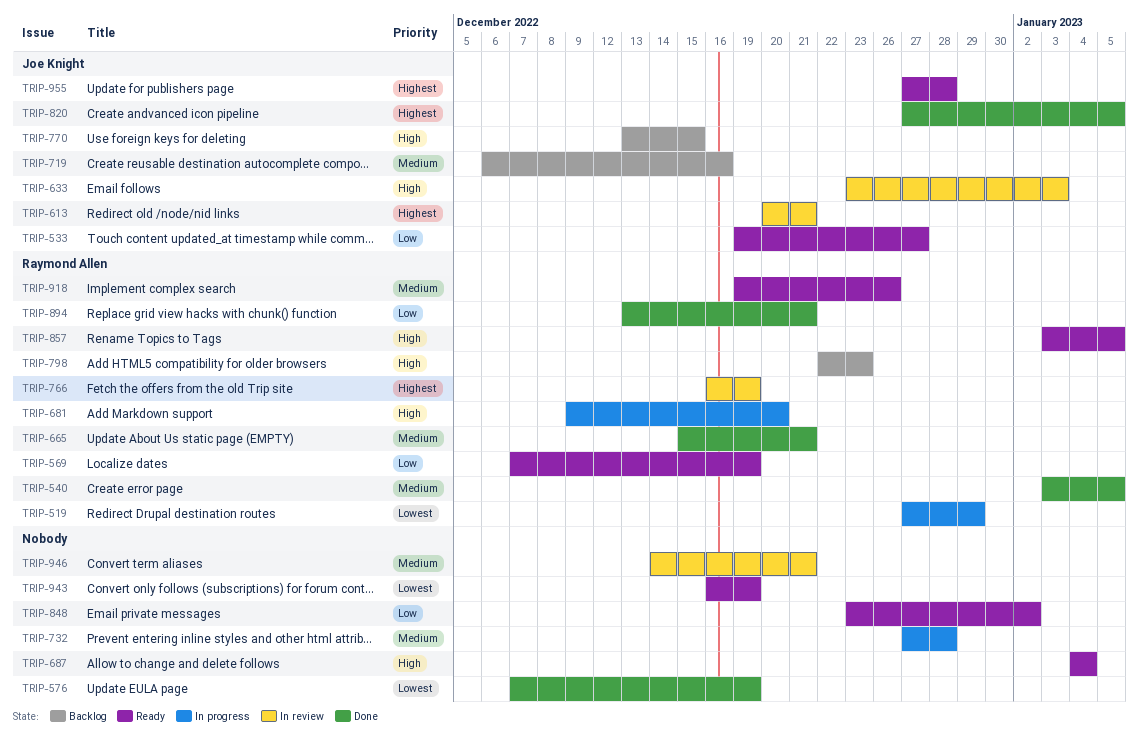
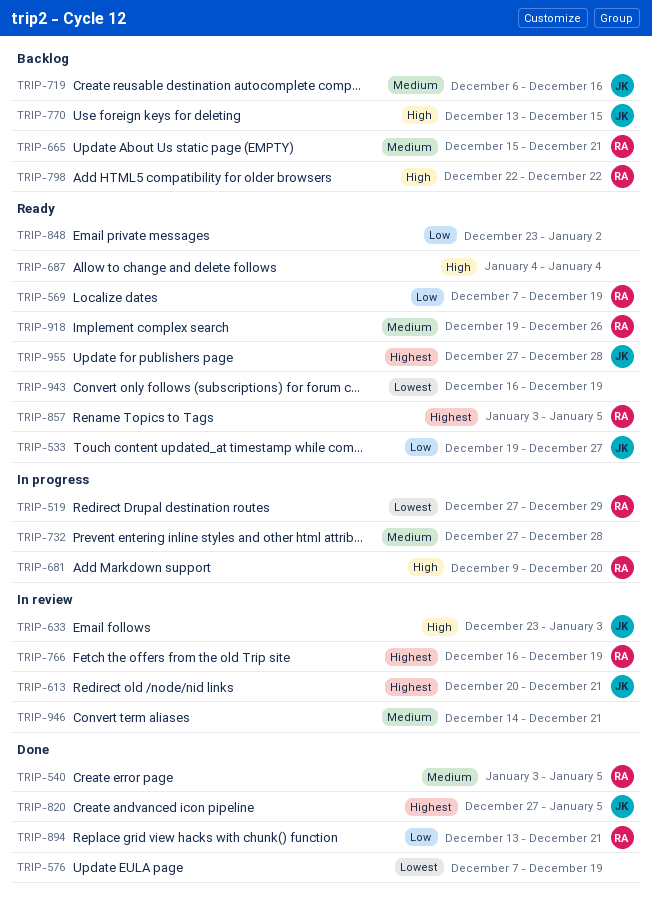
TRIP-665, status: Done -> Backlog
TRIP-798, due: Dec 23 -> Dec 22
TRIP-857, priority: High -> Highest

